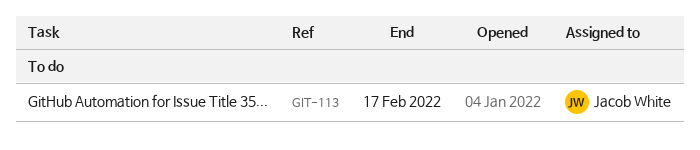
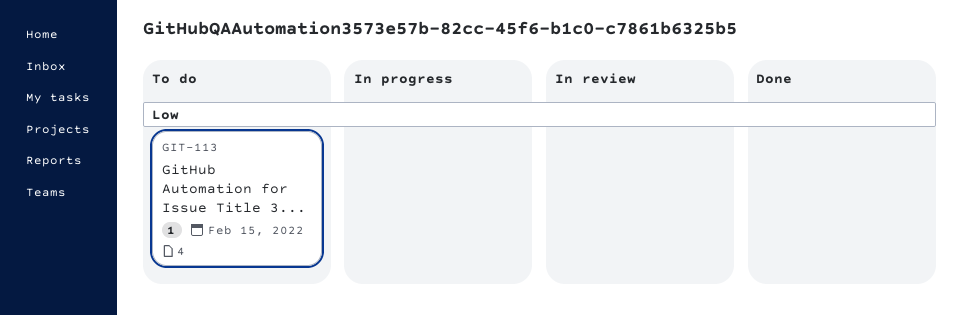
GIT-113, due: Feb 17 -> Feb 15

